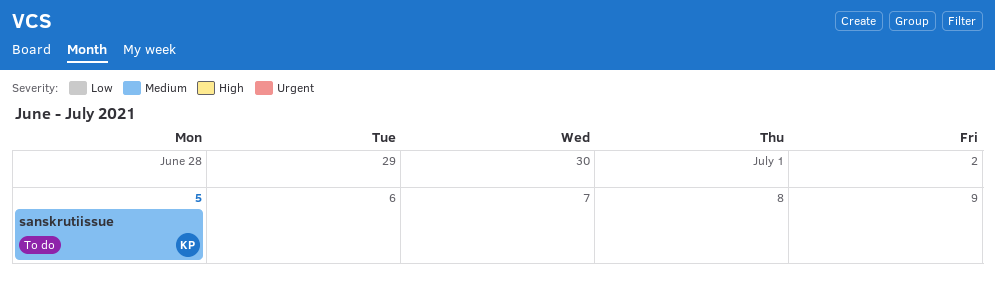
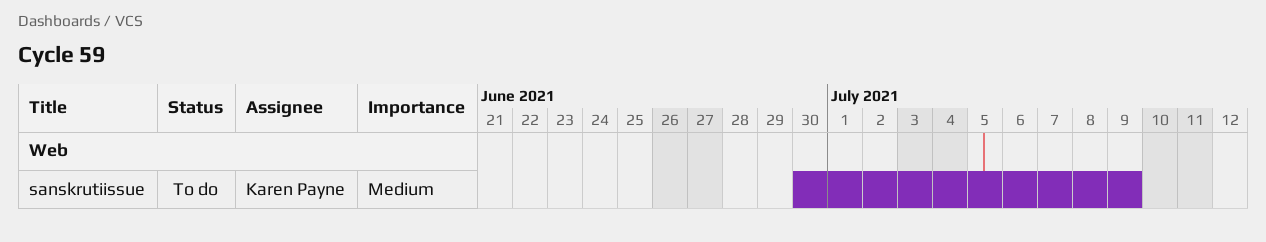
sanskrutiissue, due: Jul 5 -> Jul 9

